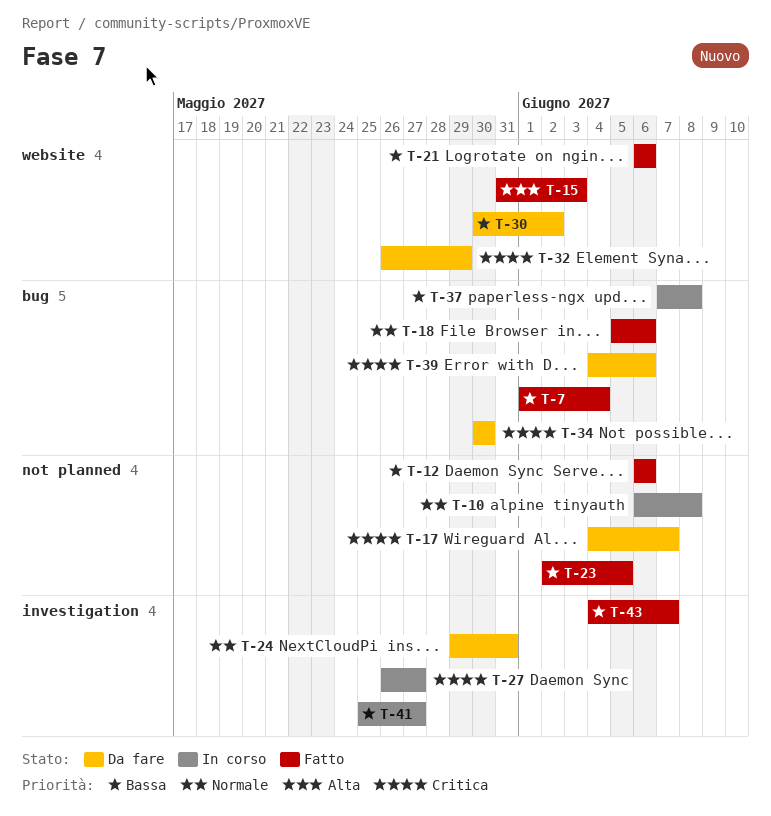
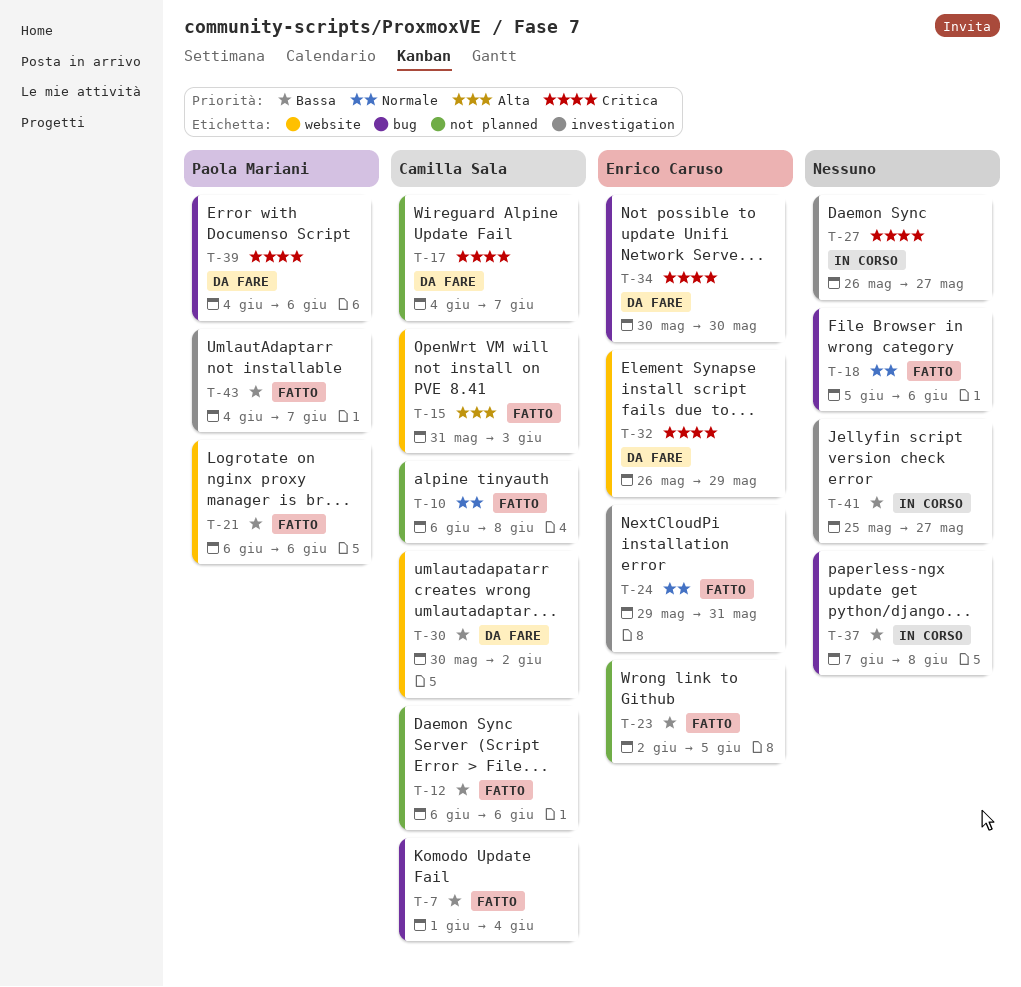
T-10, status: In corso -> Fatto
T-24, status: Da fare -> Fatto

